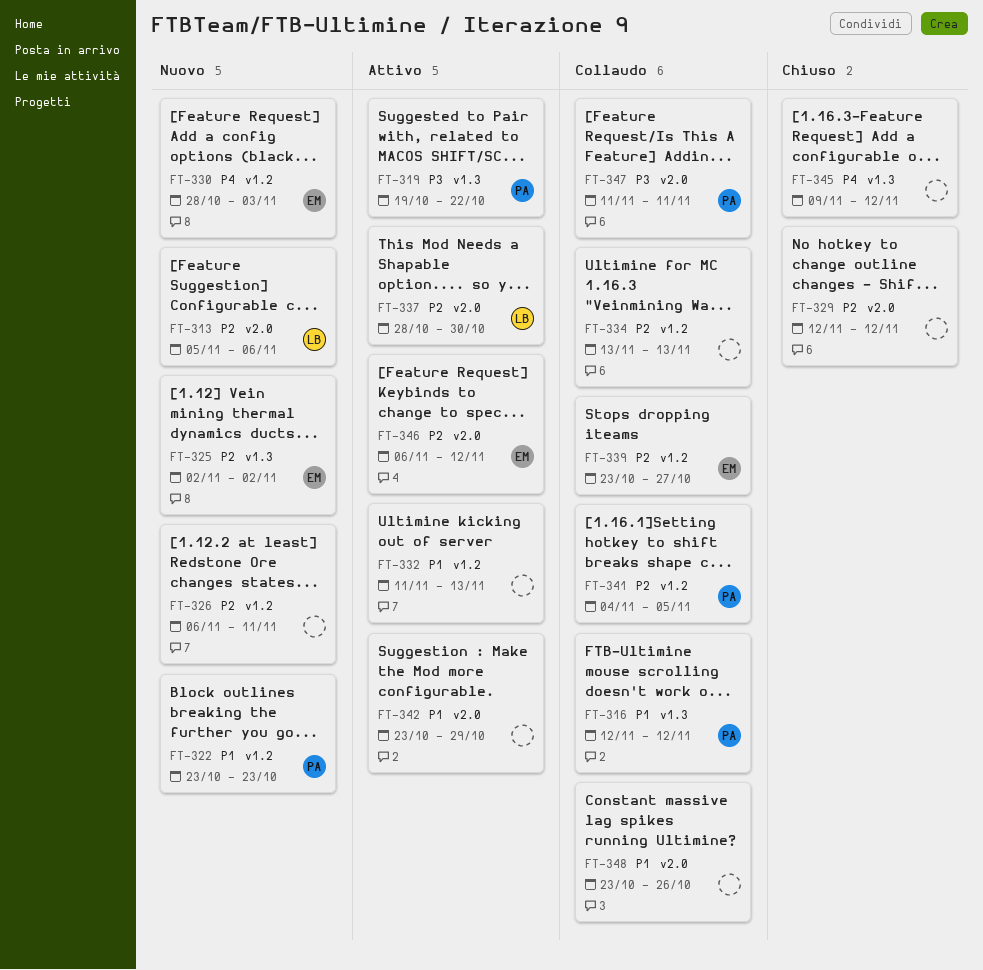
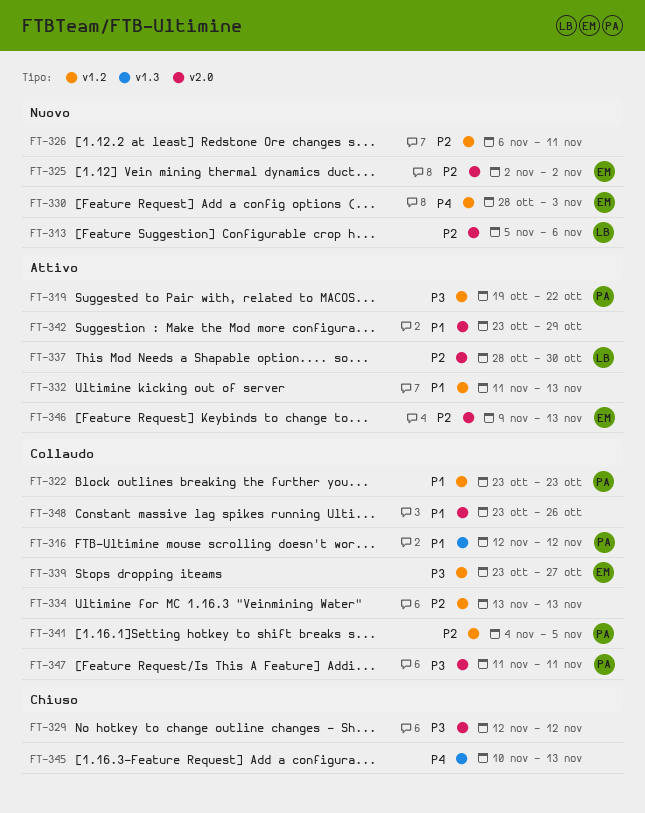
FT-319, label: v1.3 -> v1.2
FT-322, status: Nuovo -> Collaudo
FT-325, label: v1.3 -> v2.0
FT-329, priority: P2 -> P3
FT-339, priority: P2 -> P3
FT-345, start: Nov 9 -> Nov 10
FT-345, due: Nov 12 -> Nov 13
FT-346, start: Nov 6 -> Nov 9
FT-346, due: Nov 12 -> Nov 13

